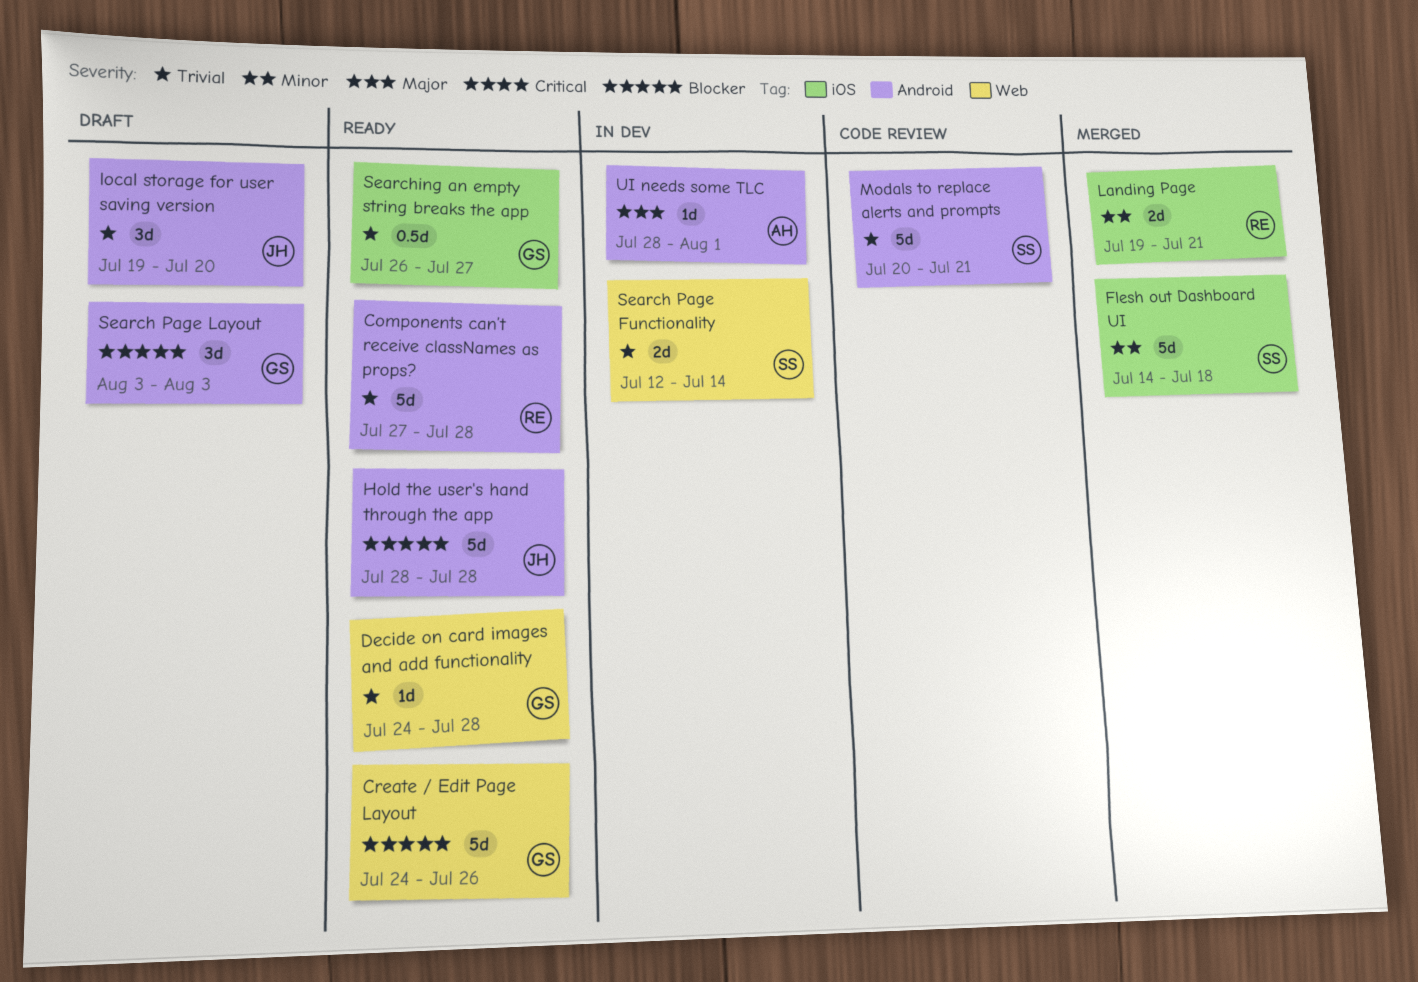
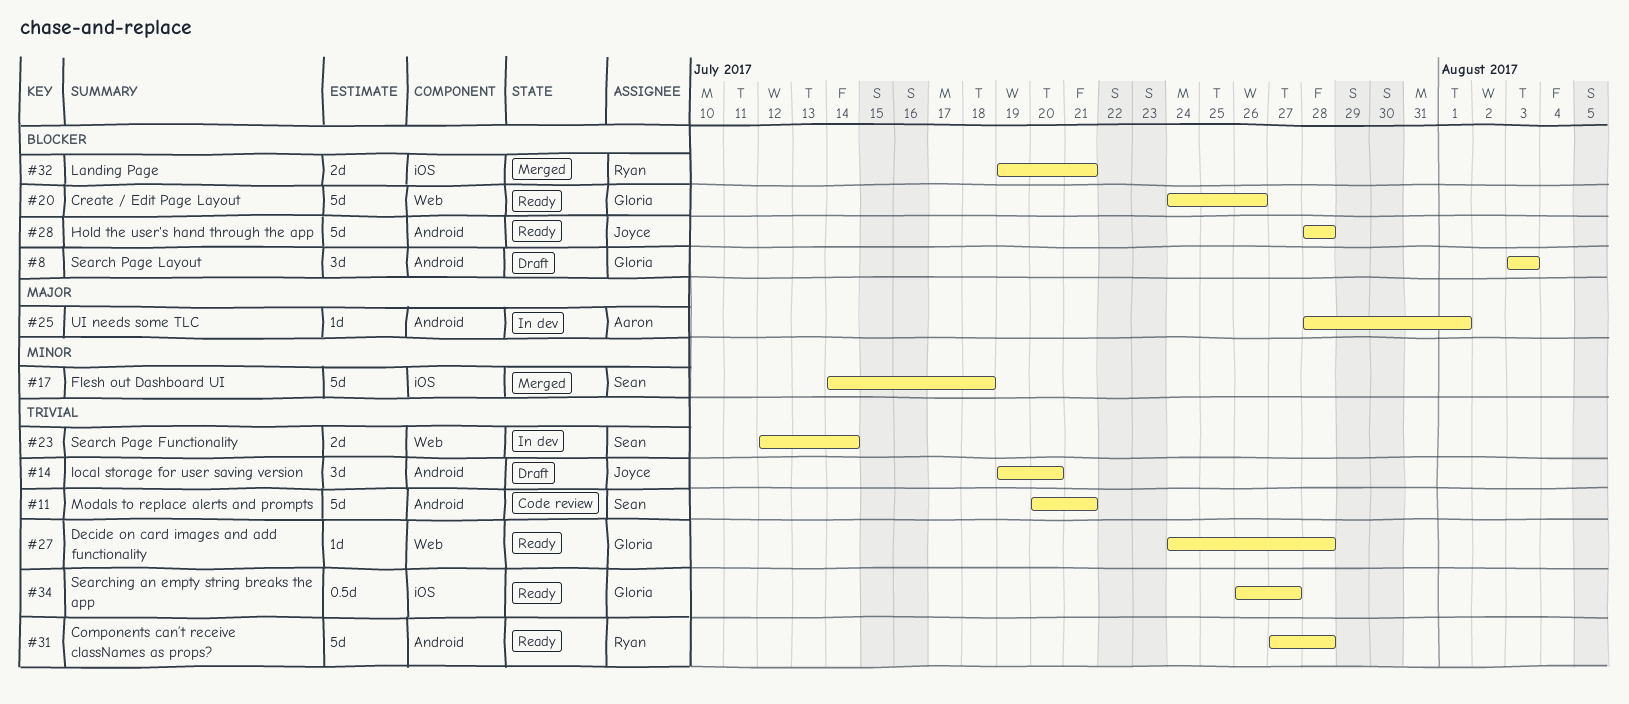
Landing Page, priority: Minor -> Blocker

